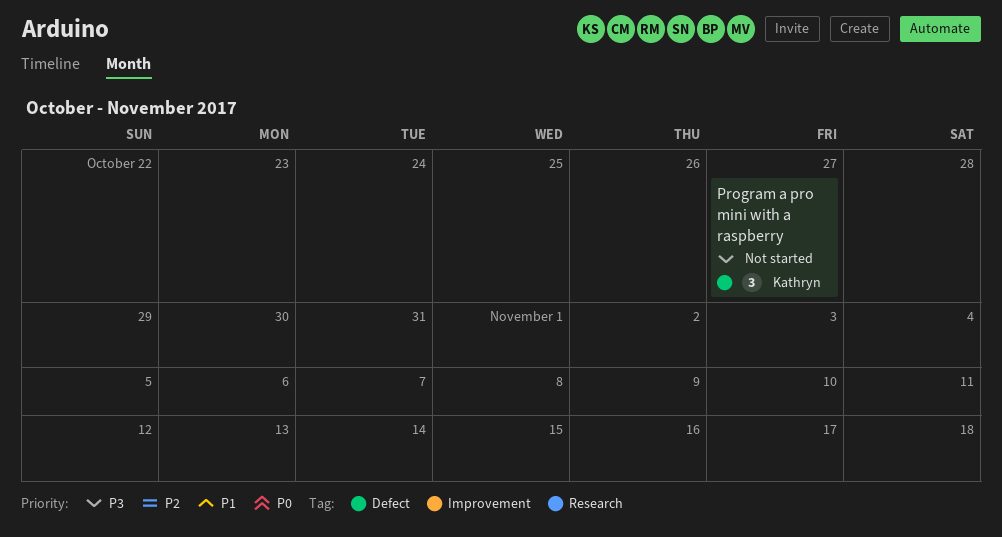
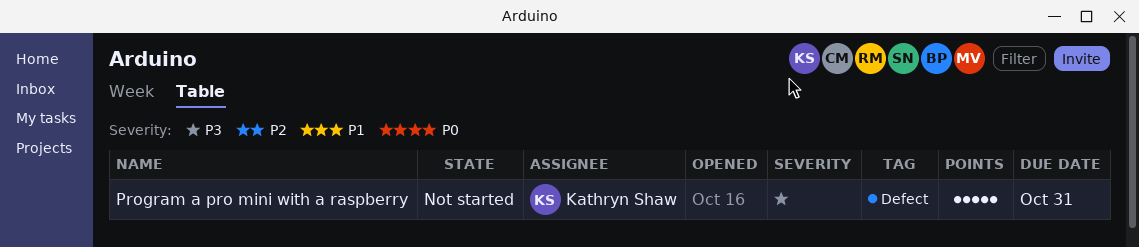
Program a pro mini with a raspberry, estimate: 3 -> 5
Program a pro mini with a raspberry, due: Oct 27 -> Oct 31

